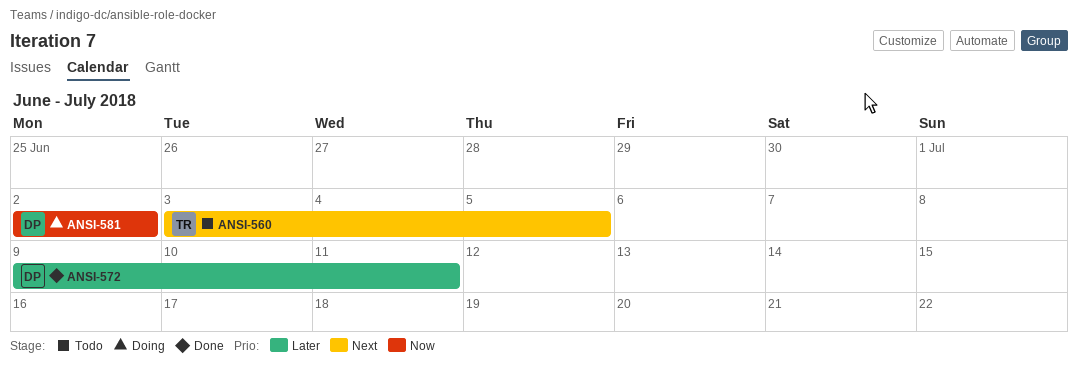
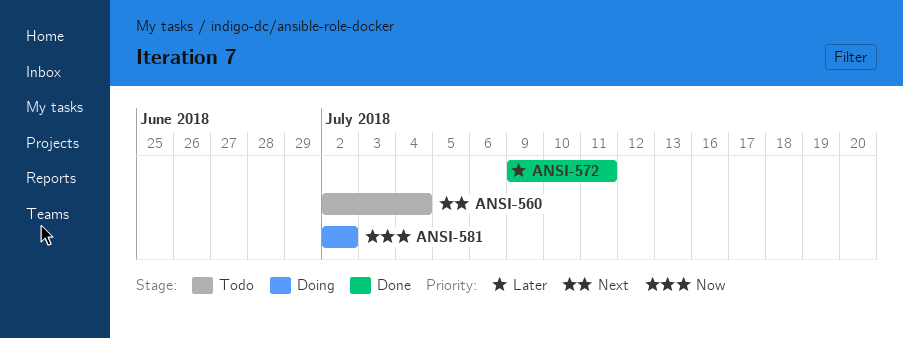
ANSI-560, start: Jul 3 -> Jul 2
ANSI-560, due: Jul 5 -> Jul 4

